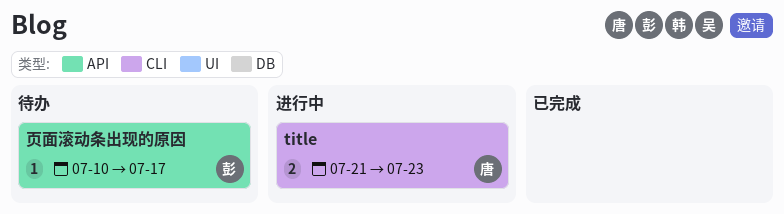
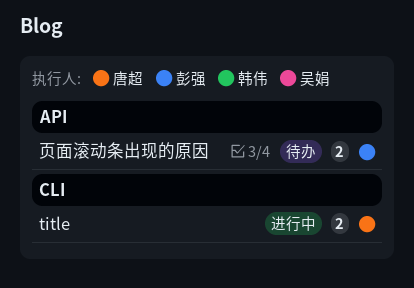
页面滚动条出现的原因, estimate: 1 -> 2

